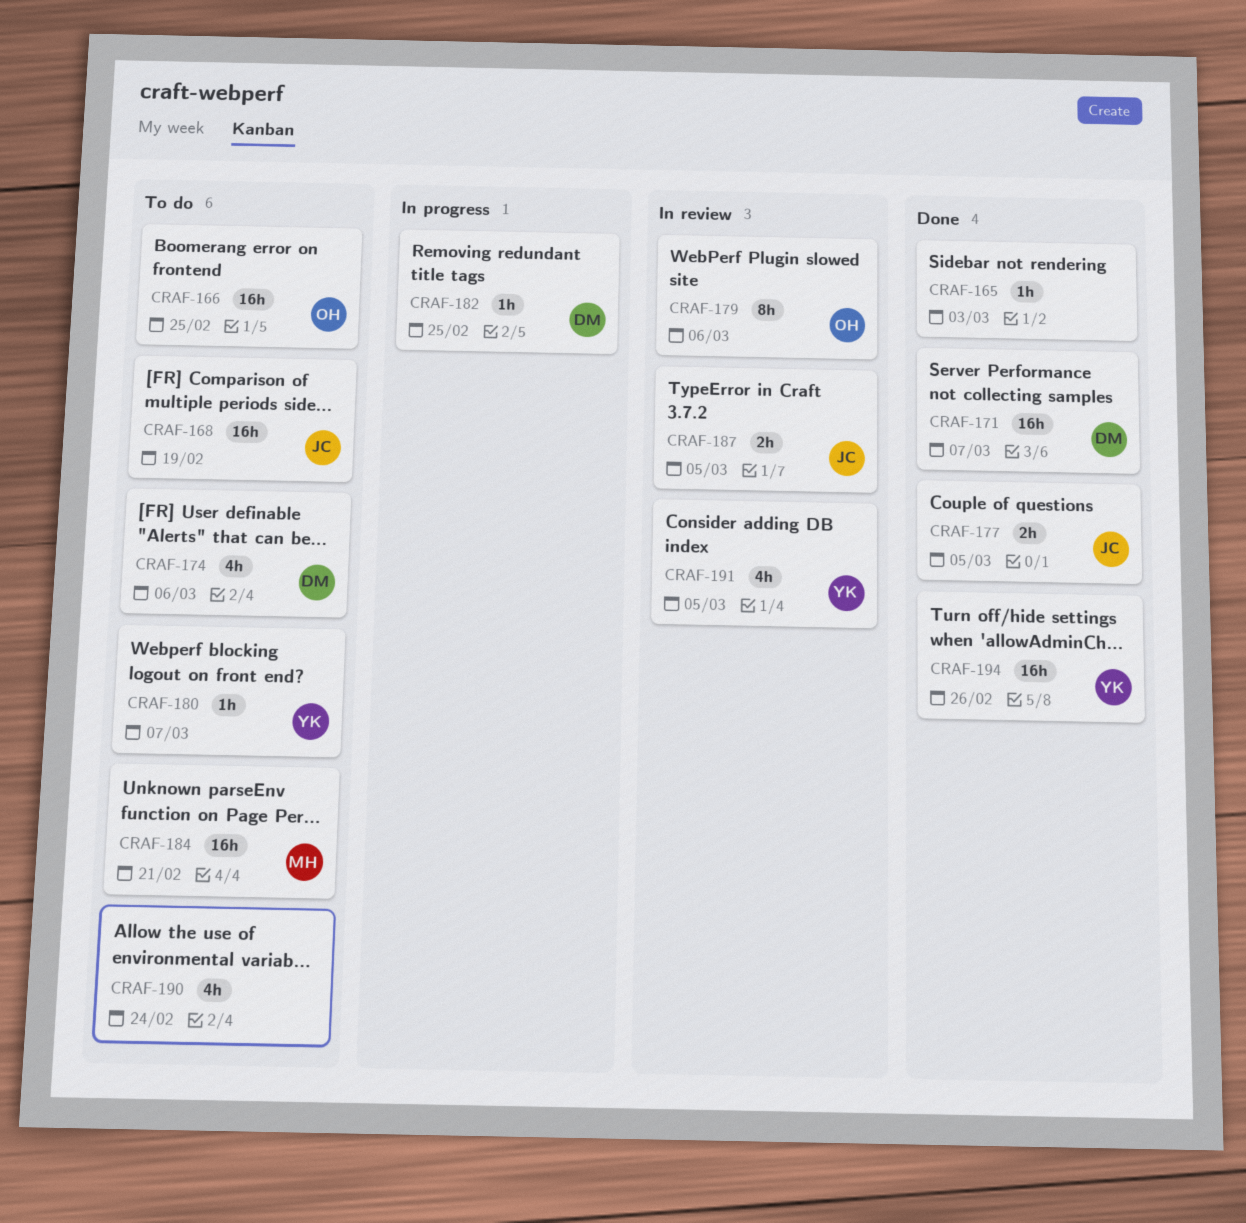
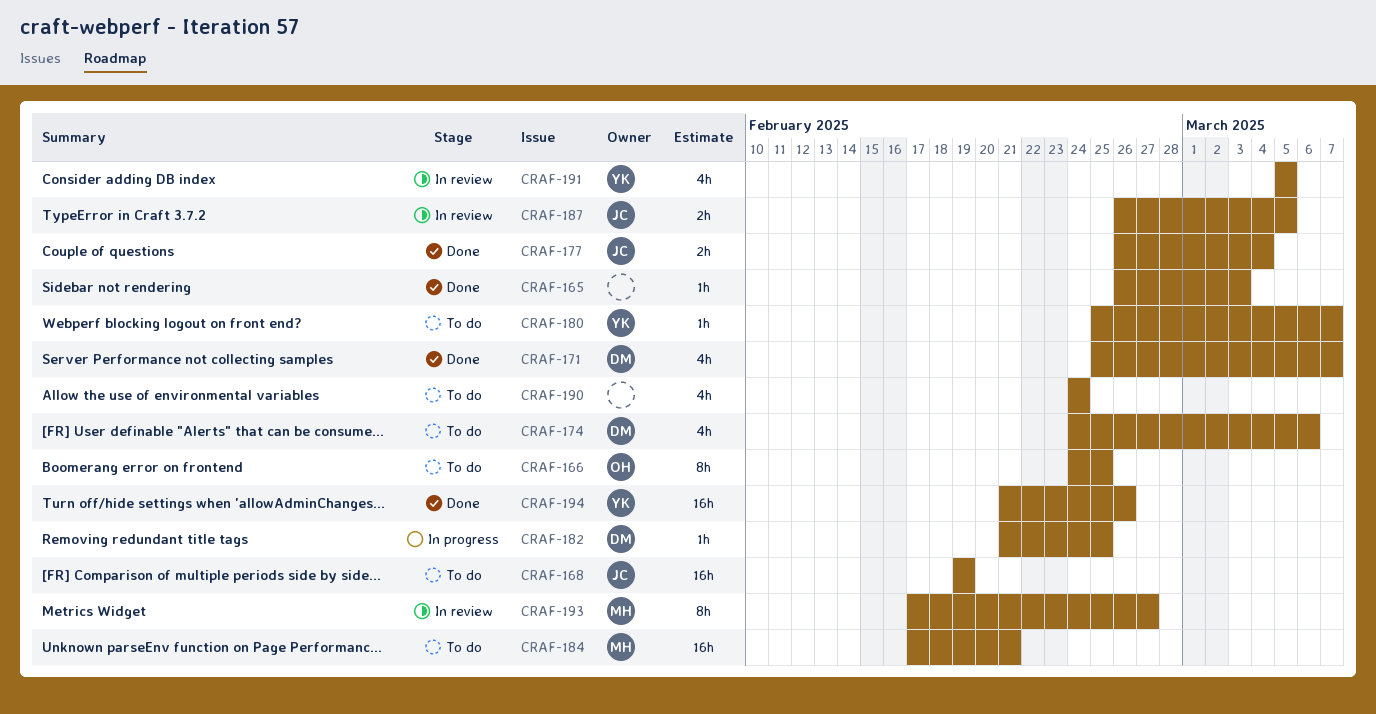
CRAF-166, estimate: 16h -> 8h
CRAF-171, estimate: 16h -> 4h
CRAF-177, due: Mar 5 -> Mar 4
CRAF-179: present -> none
CRAF-193: none -> present

